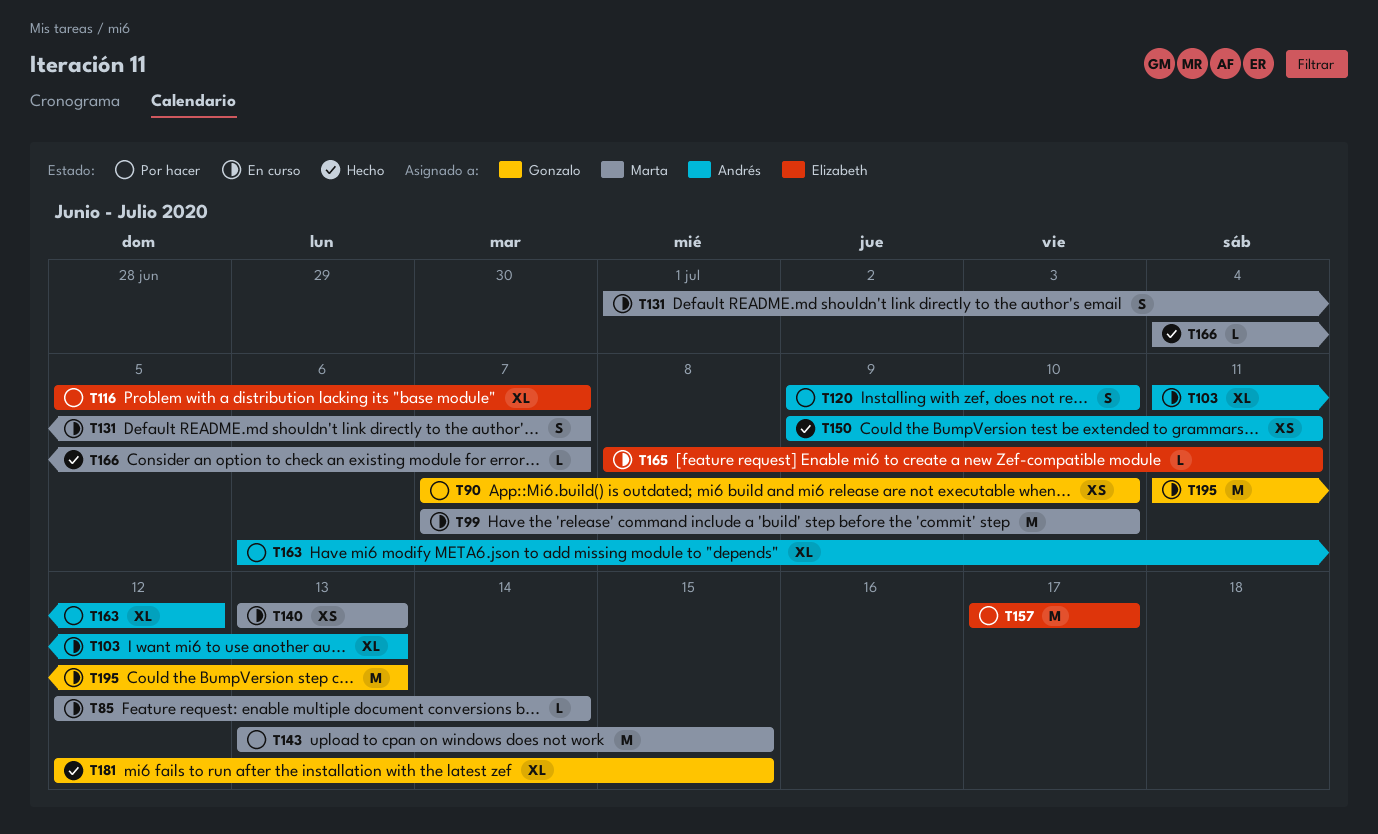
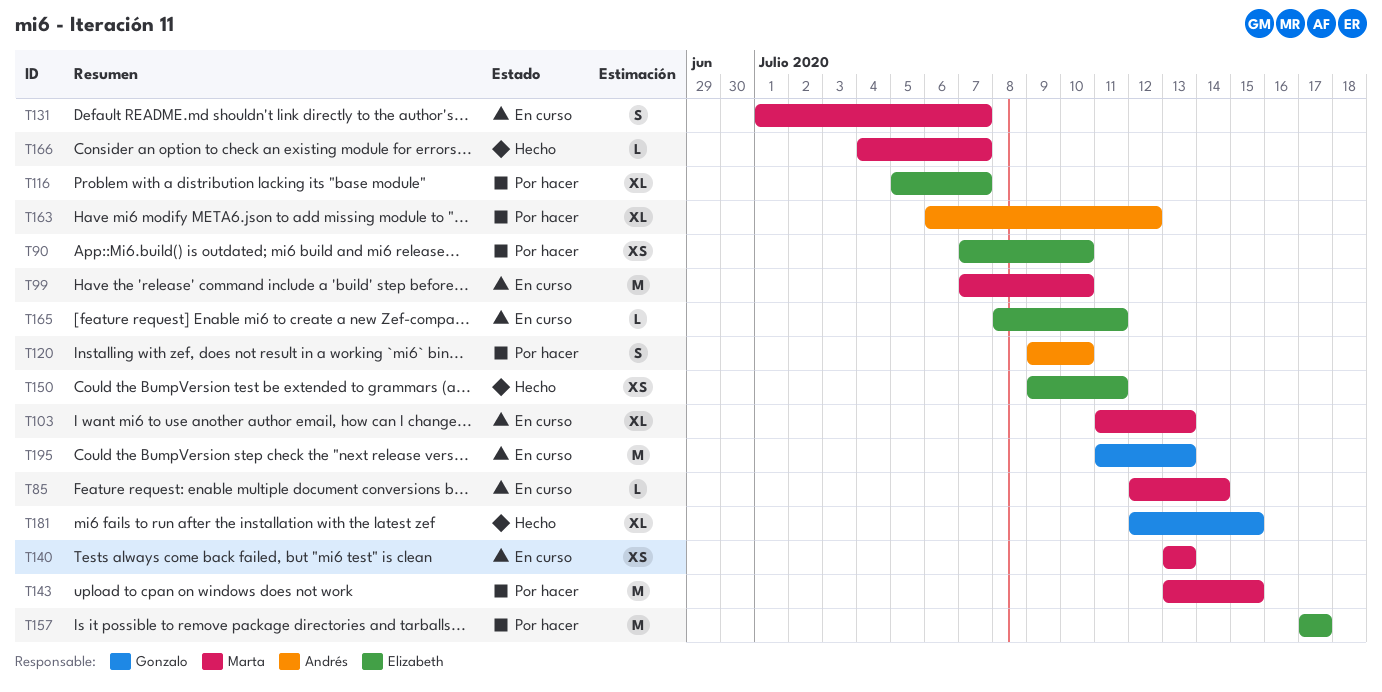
T90, owner: Gonzalo -> Elizabeth
T103, owner: Andrés -> Marta
T150, owner: Andrés -> Elizabeth

